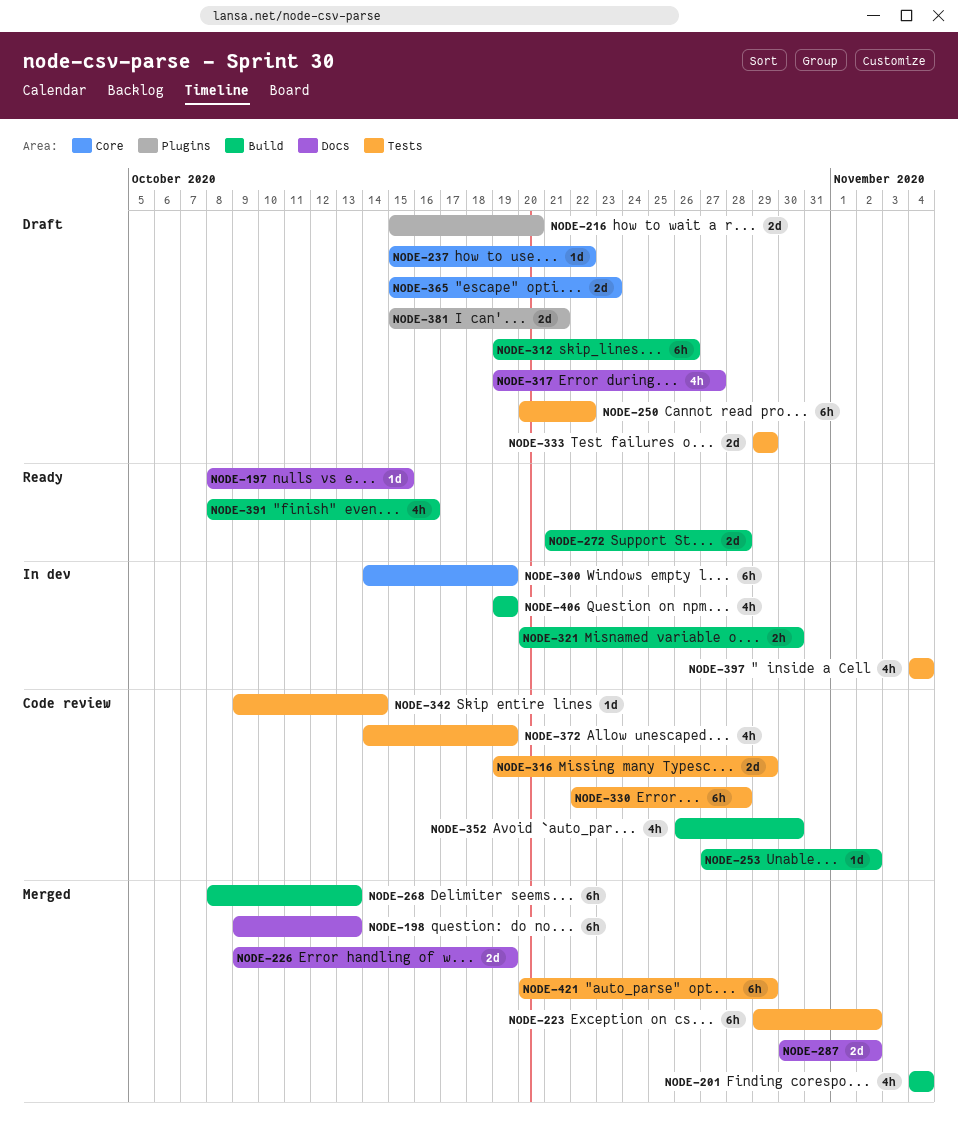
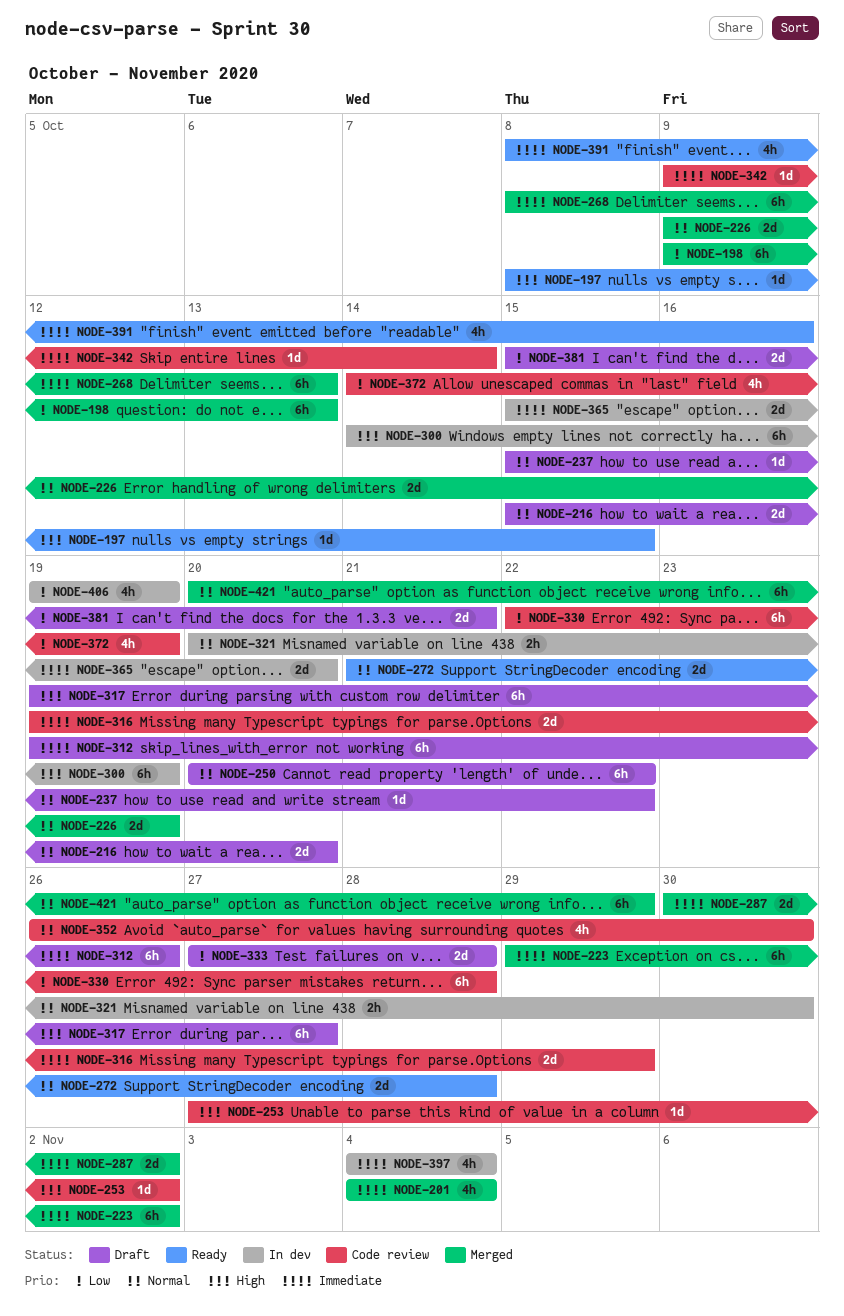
NODE-317, estimate: 4h -> 6h
NODE-333, start: Oct 29 -> Oct 27
NODE-333, due: Oct 29 -> Oct 28
NODE-365, status: Draft -> In dev
NODE-365, due: Oct 23 -> Oct 20

